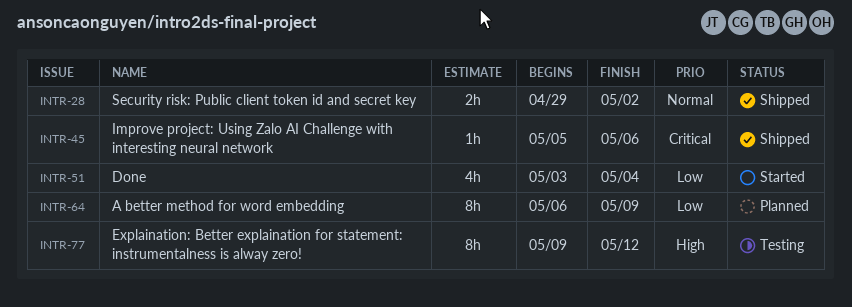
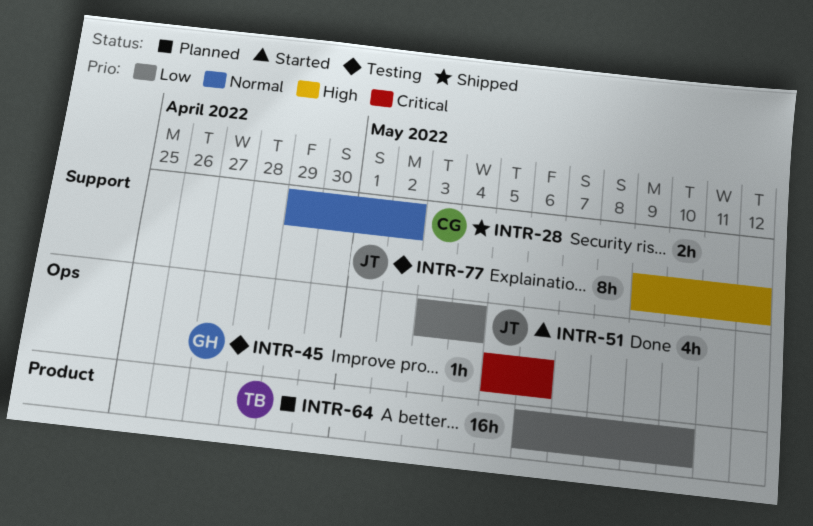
INTR-45, status: Shipped -> Testing
INTR-64, estimate: 8h -> 16h
INTR-64, due: May 9 -> May 10

